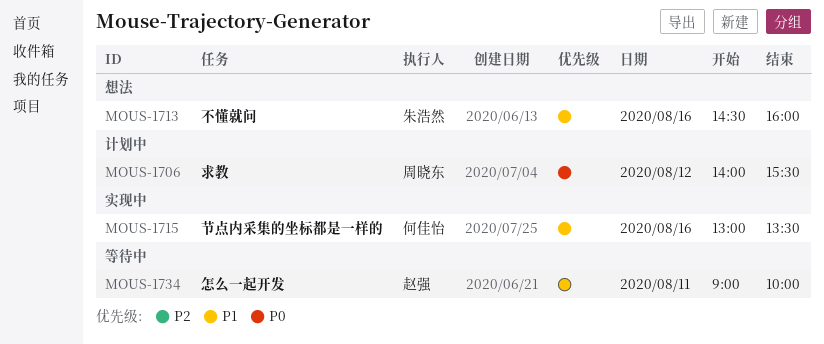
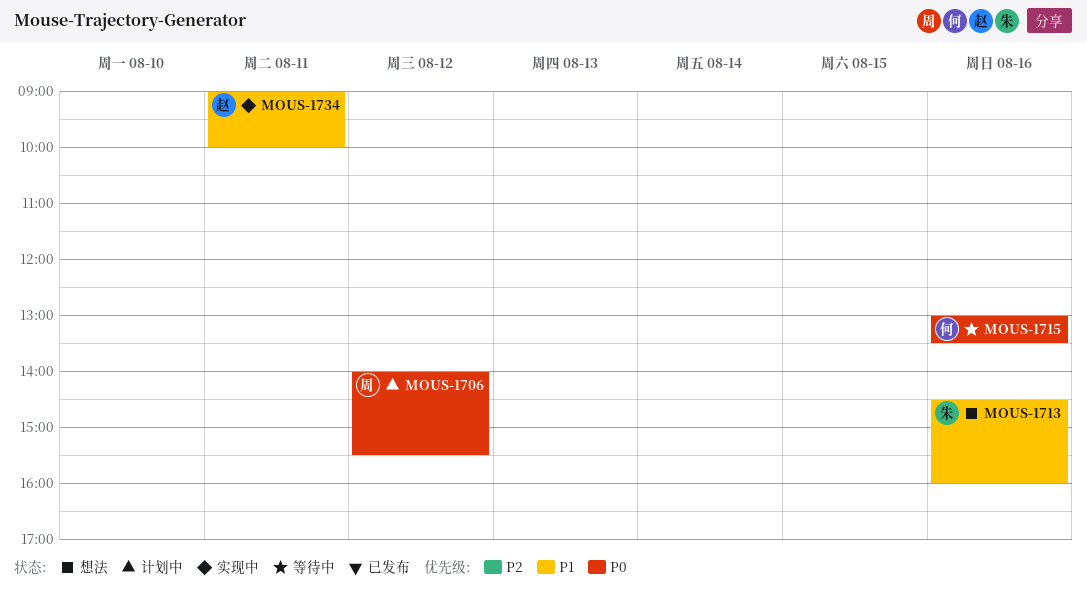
MOUS-1715, status: 实现中 -> 等待中
MOUS-1715, priority: P1 -> P0
MOUS-1734, status: 等待中 -> 实现中

